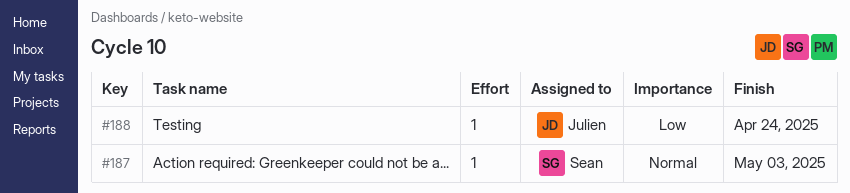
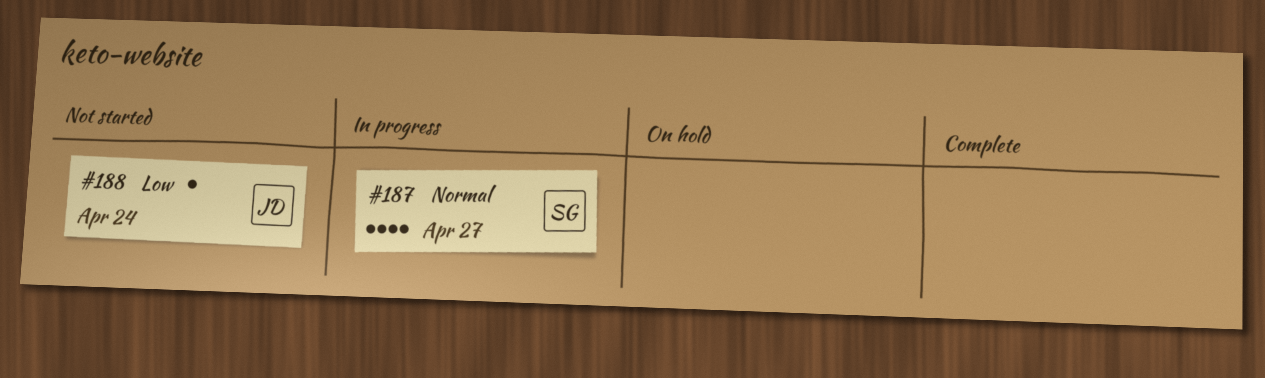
#187, estimate: 1 -> 4
#187, due: May 3 -> Apr 27

